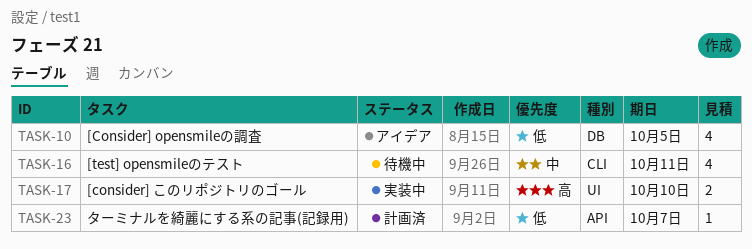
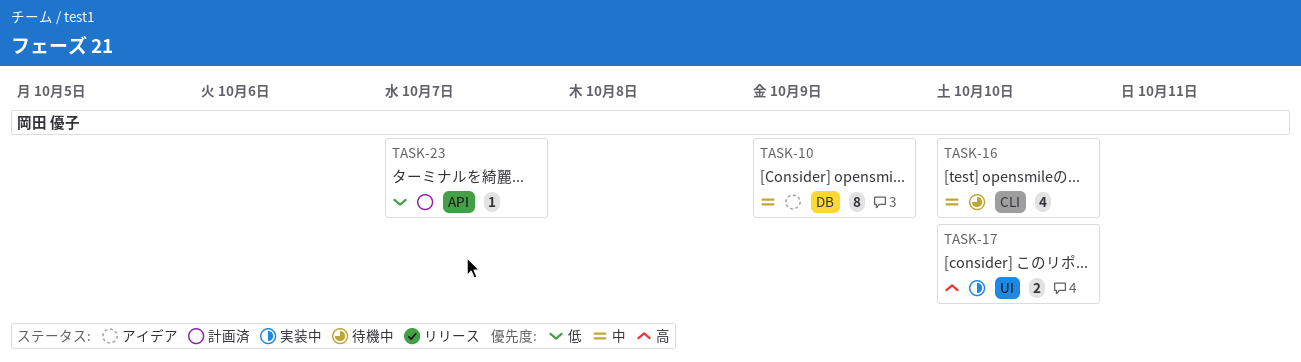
TASK-10, priority: 低 -> 中
TASK-10, estimate: 4 -> 8
TASK-10, due: Oct 5 -> Oct 9
TASK-16, due: Oct 11 -> Oct 10

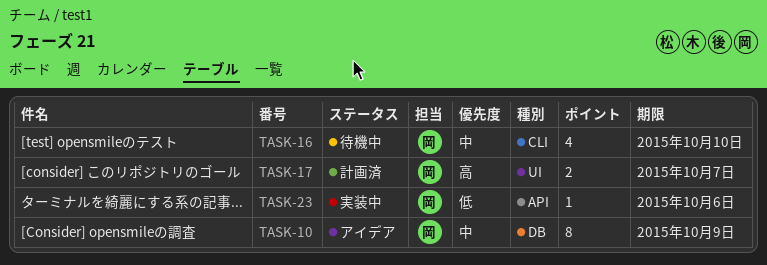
TASK-17, status: 実装中 -> 計画済
TASK-17, due: Oct 10 -> Oct 7
TASK-23, status: 計画済 -> 実装中
TASK-23, due: Oct 7 -> Oct 6

